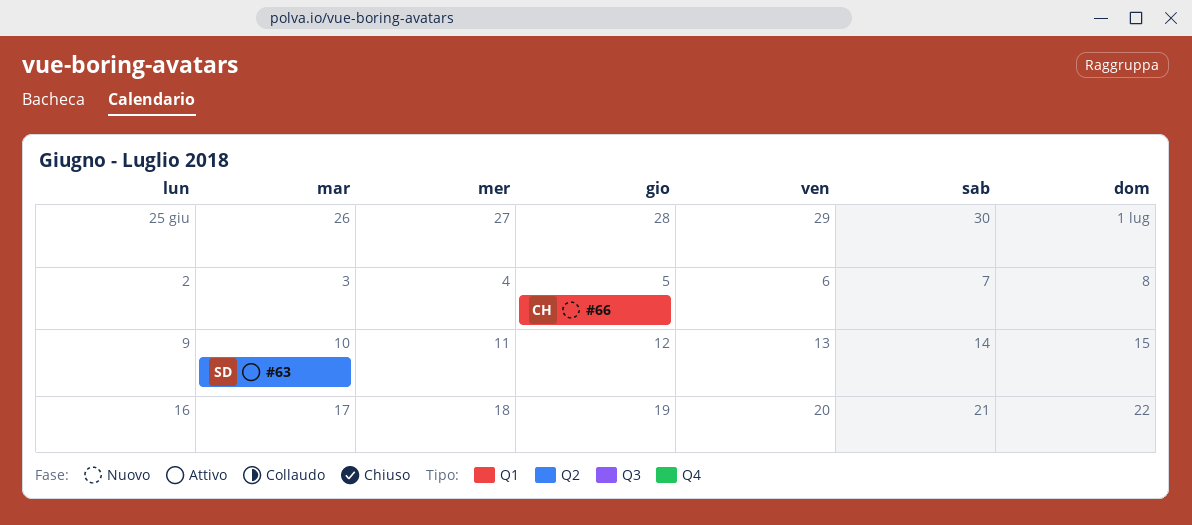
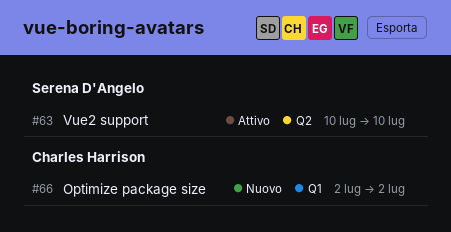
#66, start: Jul 5 -> Jul 2
#66, due: Jul 5 -> Jul 2

